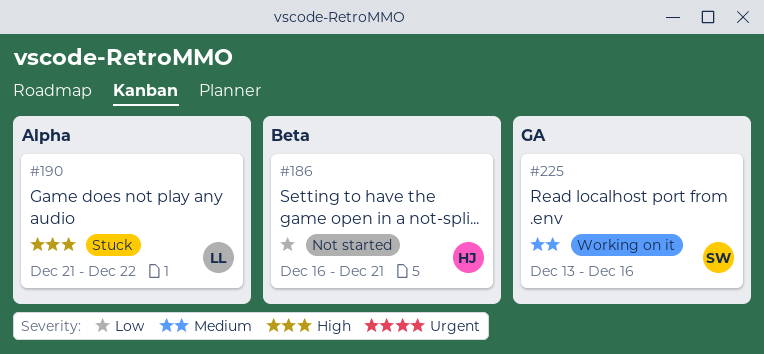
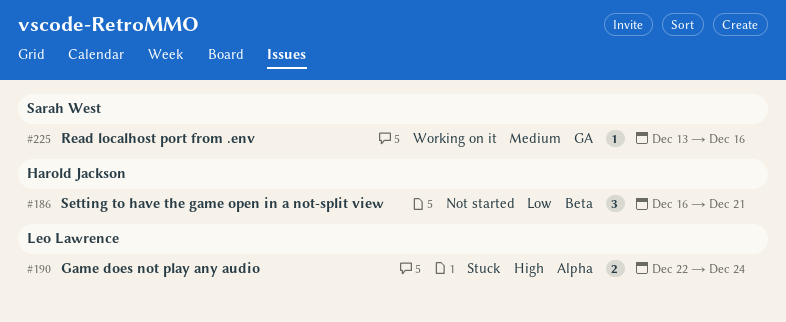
#190, start: Dec 21 -> Dec 22
#190, due: Dec 22 -> Dec 24

